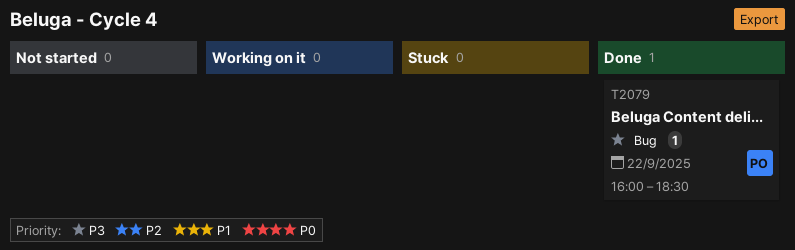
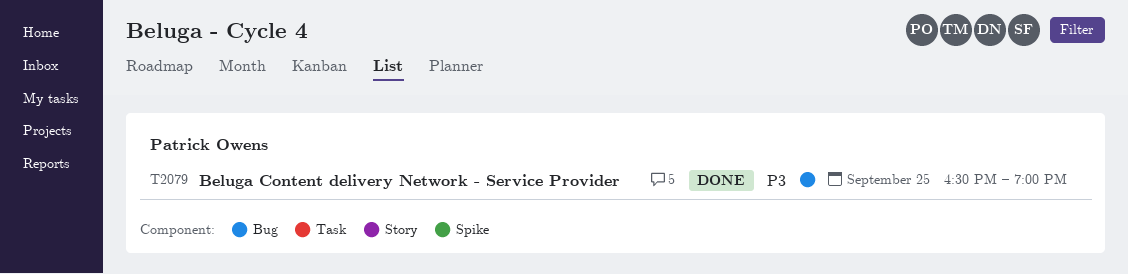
T2079, day: Sep 22 -> Sep 25
T2079, begins: 16:00 -> 16:30
T2079, ends: 18:30 -> 19:00

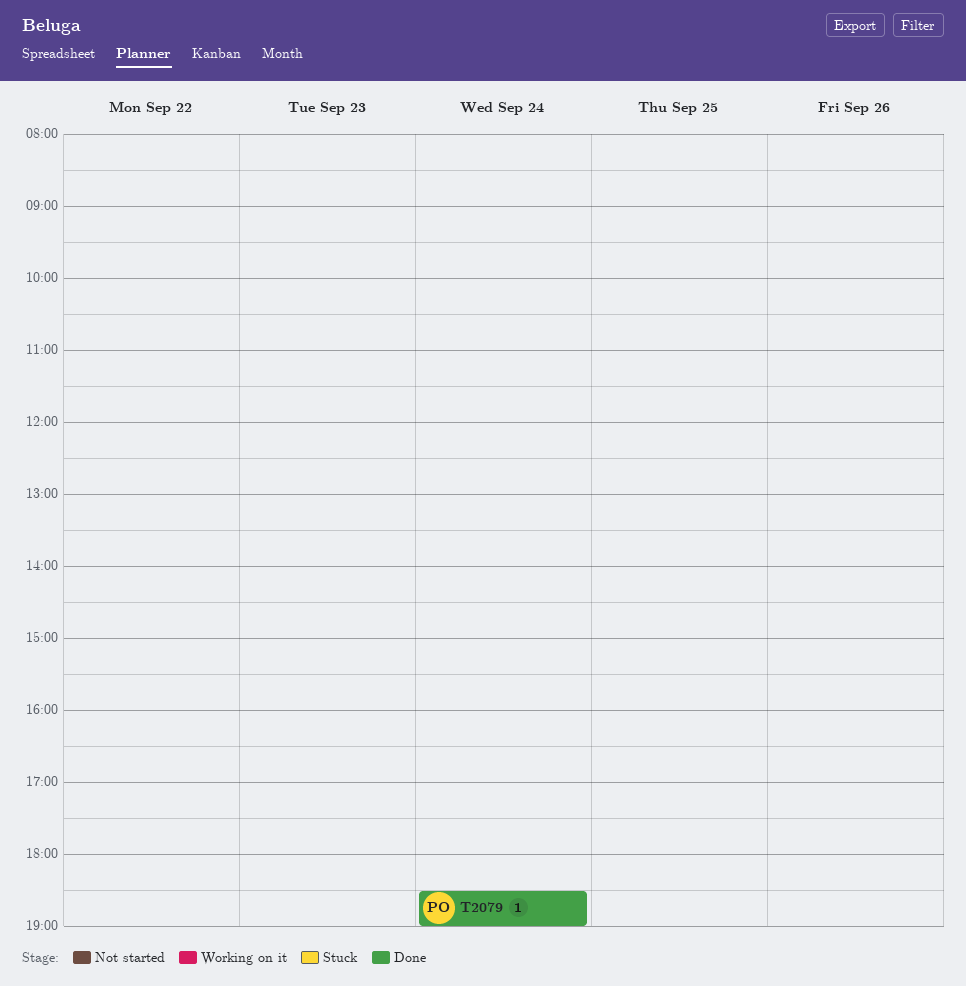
T2079, day: Sep 25 -> Sep 24
T2079, begins: 16:30 -> 18:30

